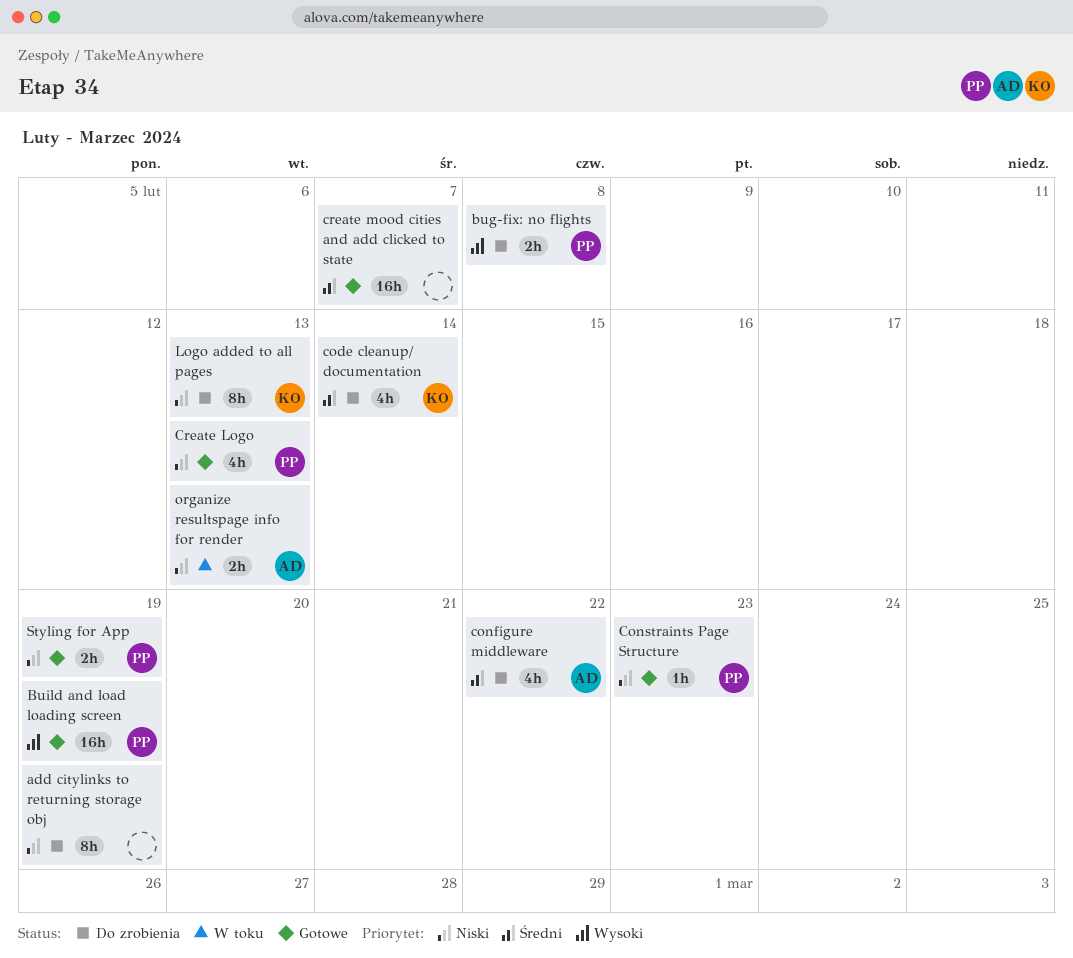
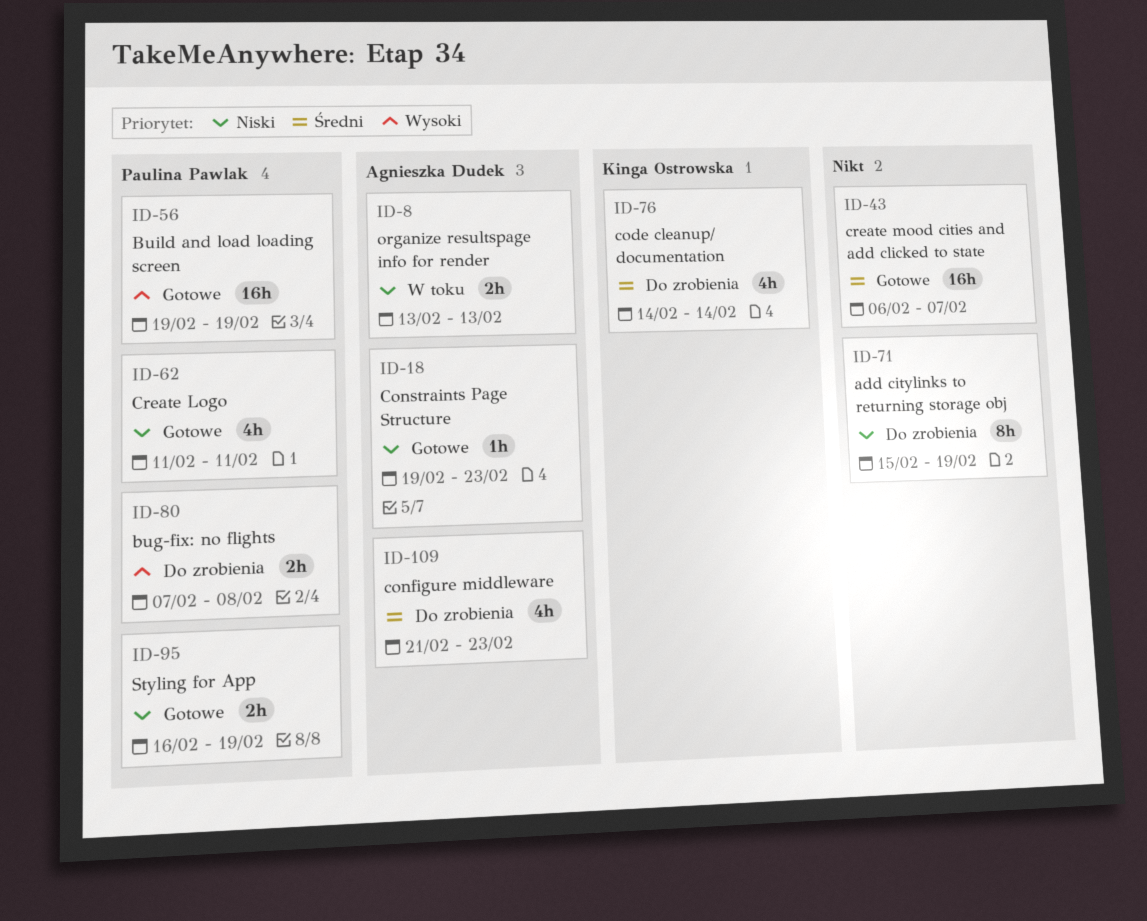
configure middleware, due: Feb 22 -> Feb 23
Constraints Page Structure, owner: Paulina Pawlak -> Agnieszka Dudek
Create Logo, due: Feb 13 -> Feb 11
Logo added to all pages: present -> none

